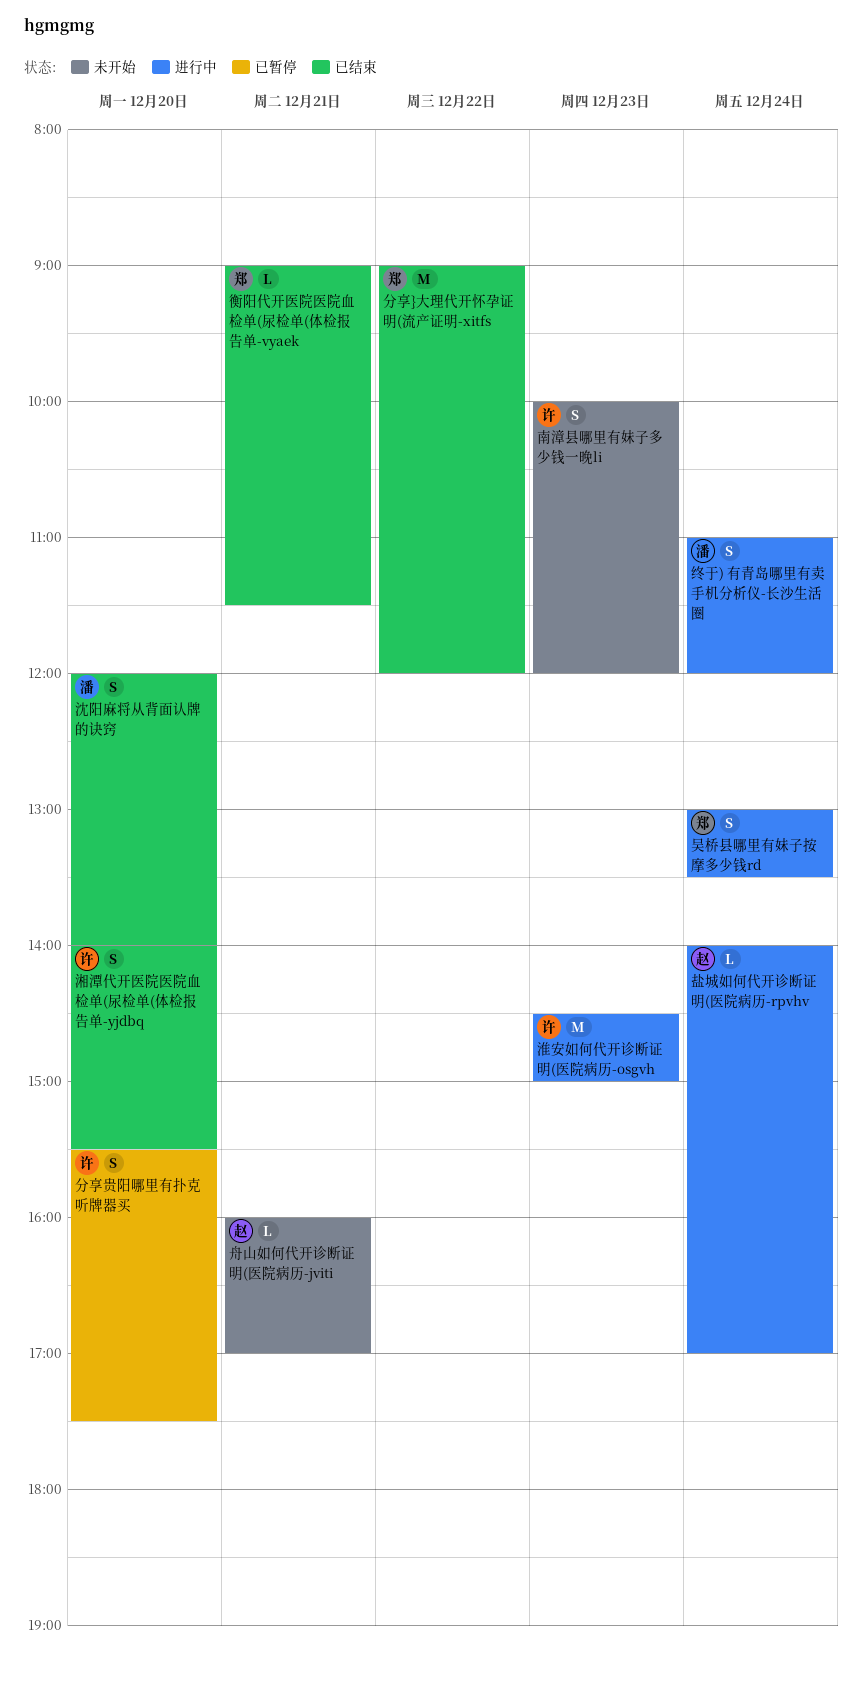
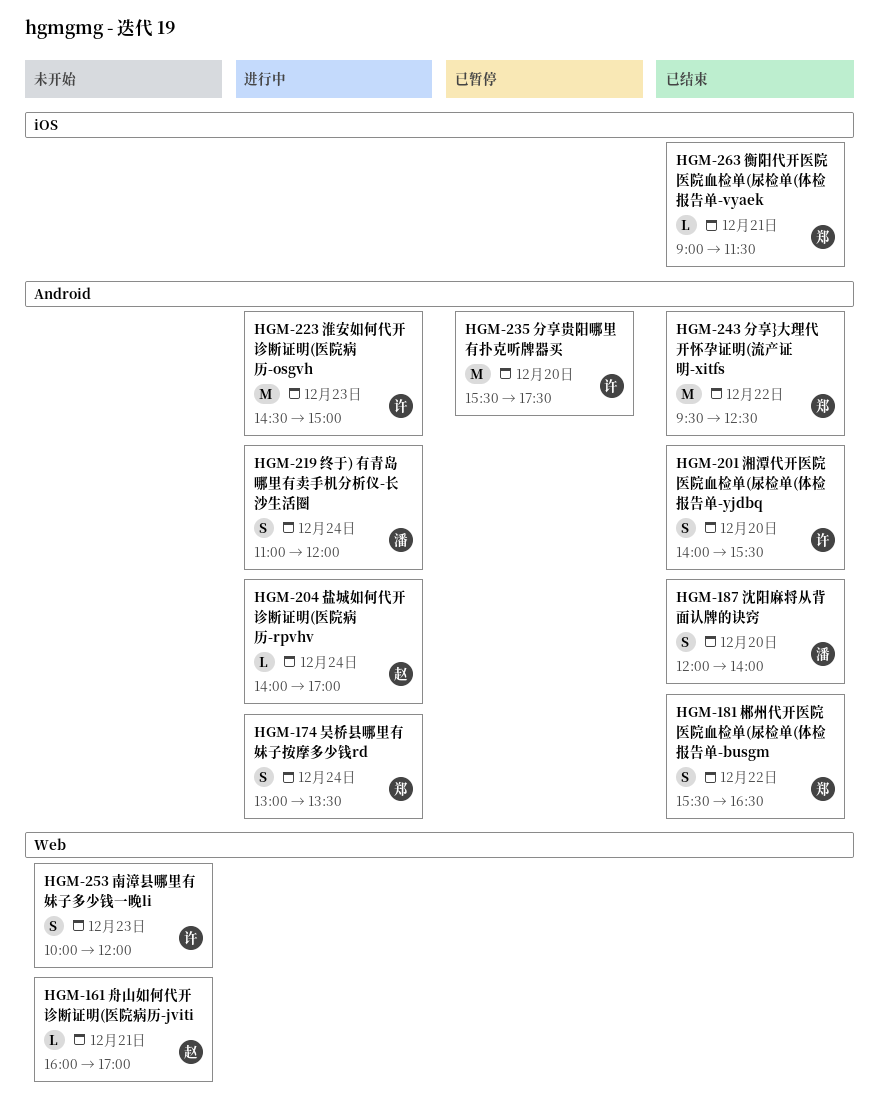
分享}大理代开怀孕证明(流产证明-xitfs, begins: 09:00 -> 09:30
分享}大理代开怀孕证明(流产证明-xitfs, ends: 12:00 -> 12:30
分享贵阳哪里有扑克听牌器买, estimate: S -> M
郴州代开医院医院血检单(尿检单(体检报告单-busgm: none -> present

